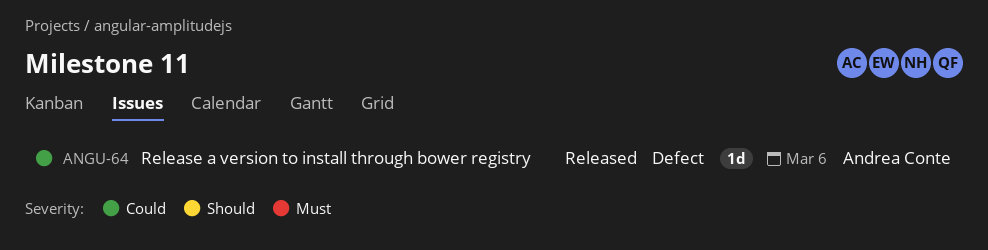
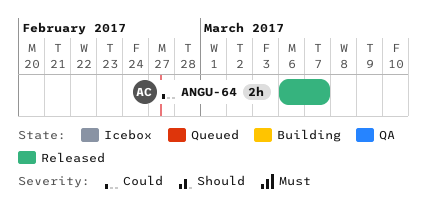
ANGU-64, estimate: 1d -> 2h
ANGU-64, due: Mar 6 -> Mar 7

